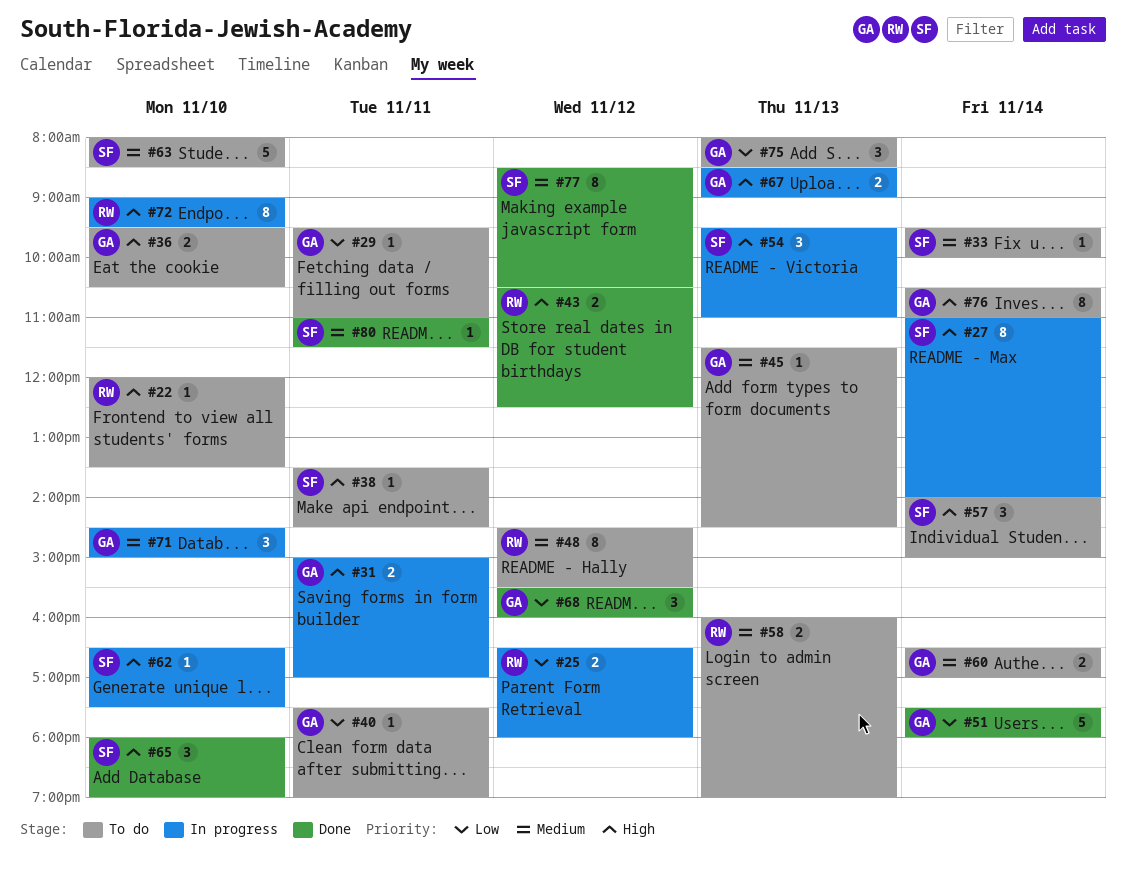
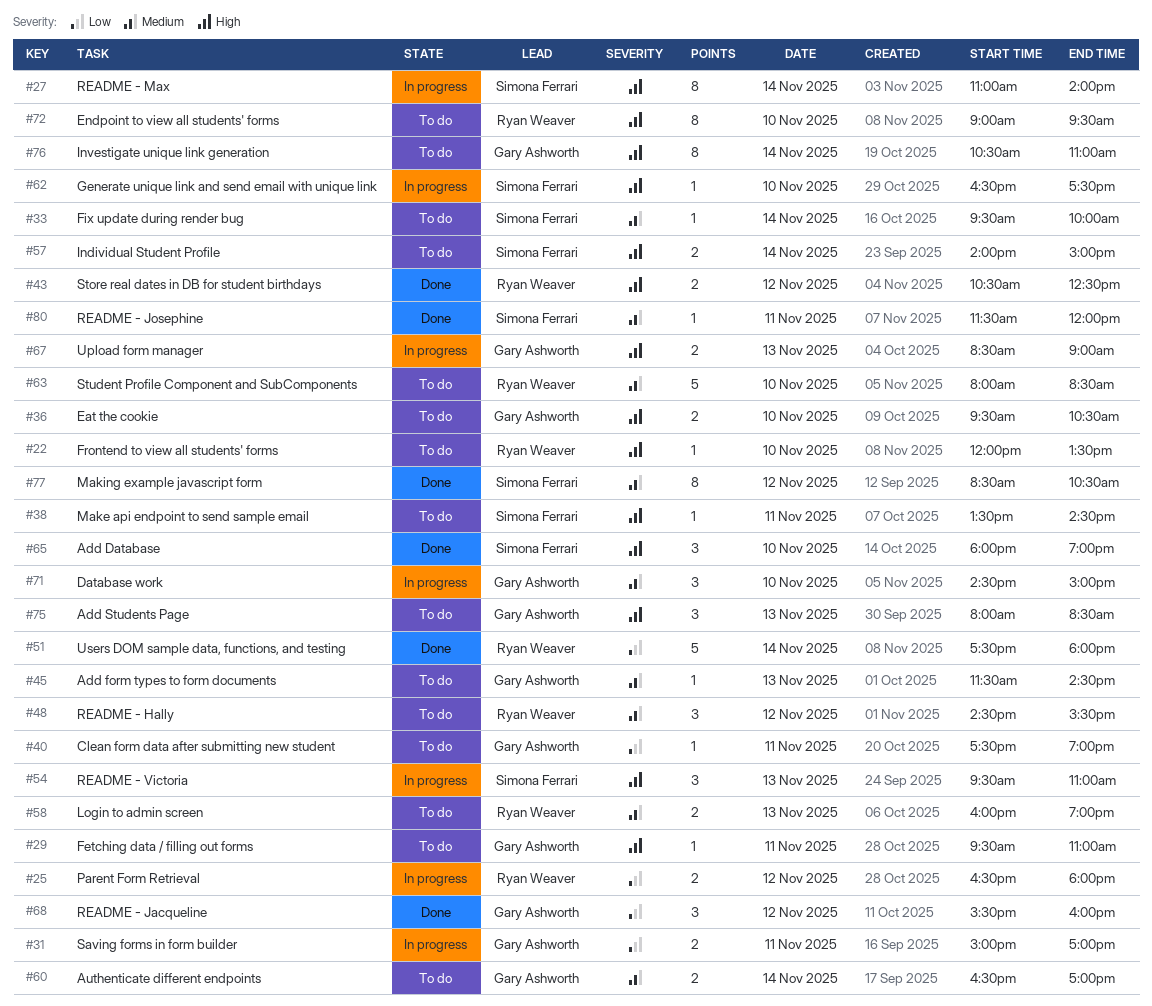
#29, priority: Low -> High
#31, priority: High -> Low
#48, estimate: 8 -> 3
#51, owner: Gary Ashworth -> Ryan Weaver
#57, estimate: 3 -> 2
#63, owner: Simona Ferrari -> Ryan Weaver
#72, status: In progress -> To do
#75, priority: Low -> High
#80, begins: 11:00 -> 11:30
#80, ends: 11:30 -> 12:00

